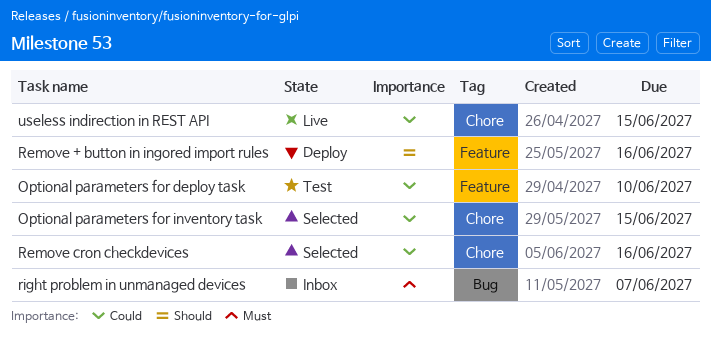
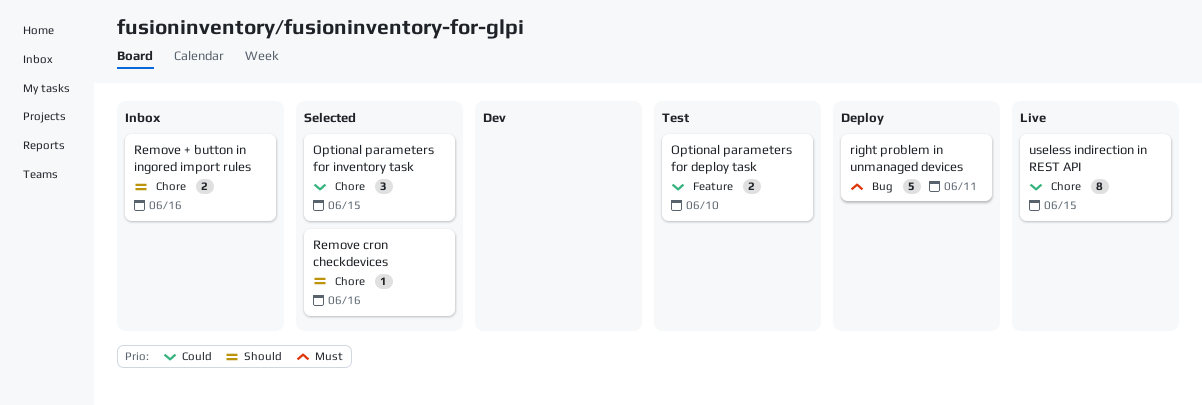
Remove + button in ingored import rules, status: Deploy -> Inbox
Remove + button in ingored import rules, label: Feature -> Chore
Remove cron checkdevices, priority: Could -> Should
right problem in unmanaged devices, status: Inbox -> Deploy
right problem in unmanaged devices, due: Jun 7 -> Jun 11

